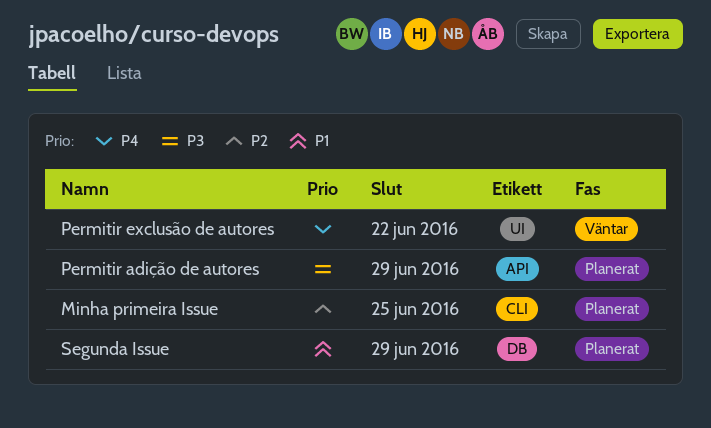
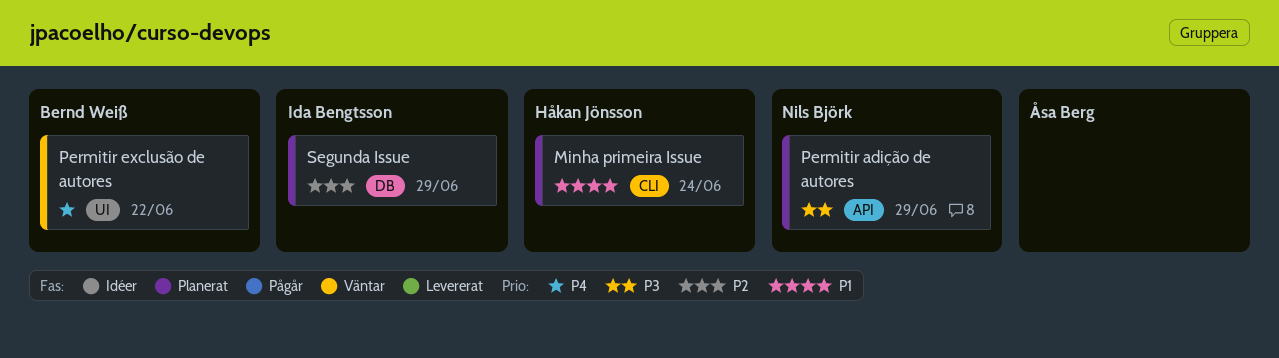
Minha primeira Issue, priority: P2 -> P1
Minha primeira Issue, due: Jun 25 -> Jun 24
Segunda Issue, priority: P1 -> P2

